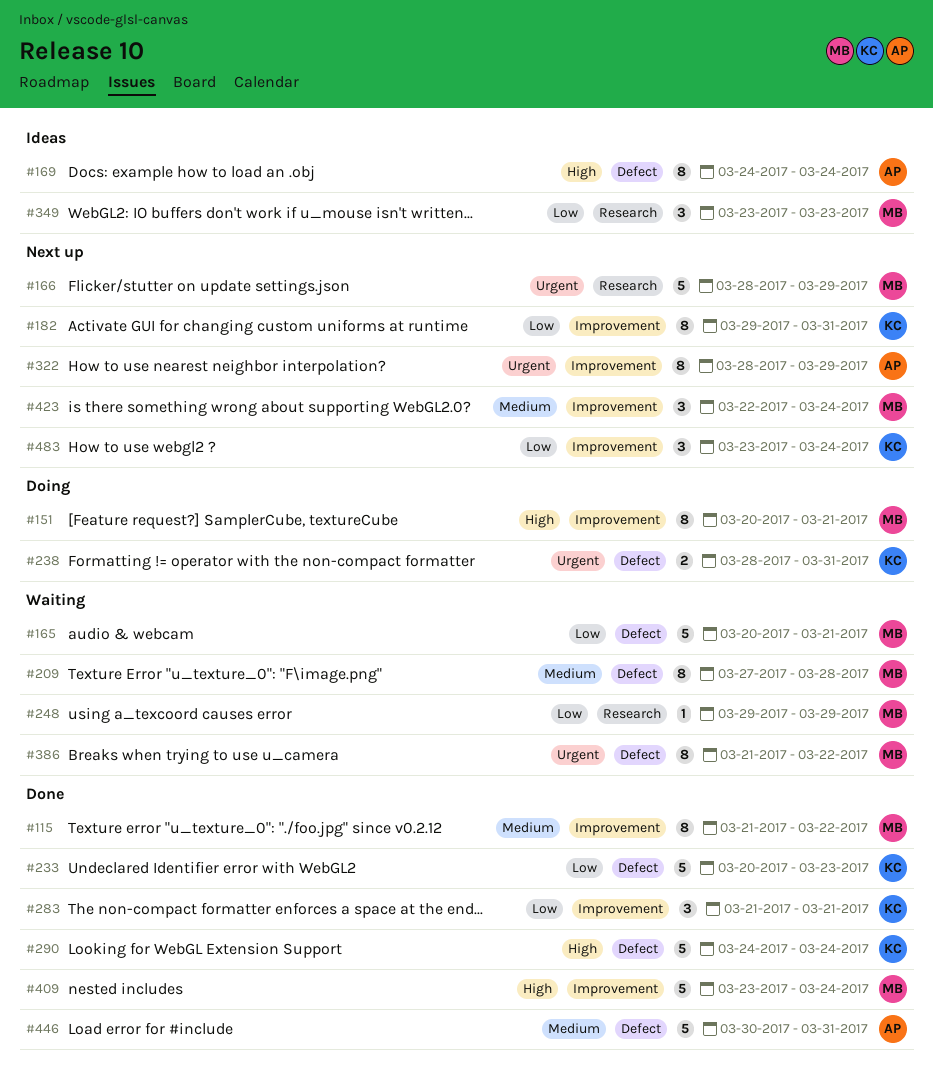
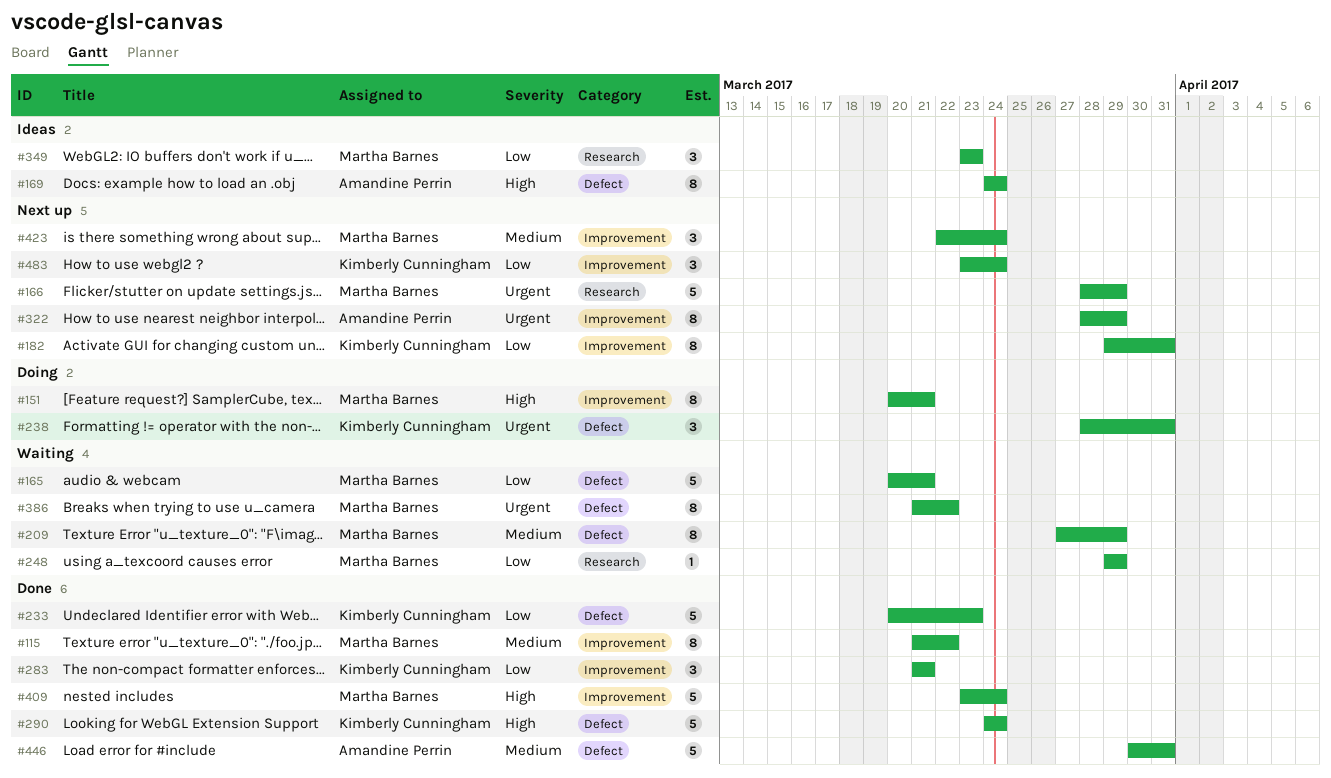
#209, due: Mar 28 -> Mar 29
#238, estimate: 2 -> 3

